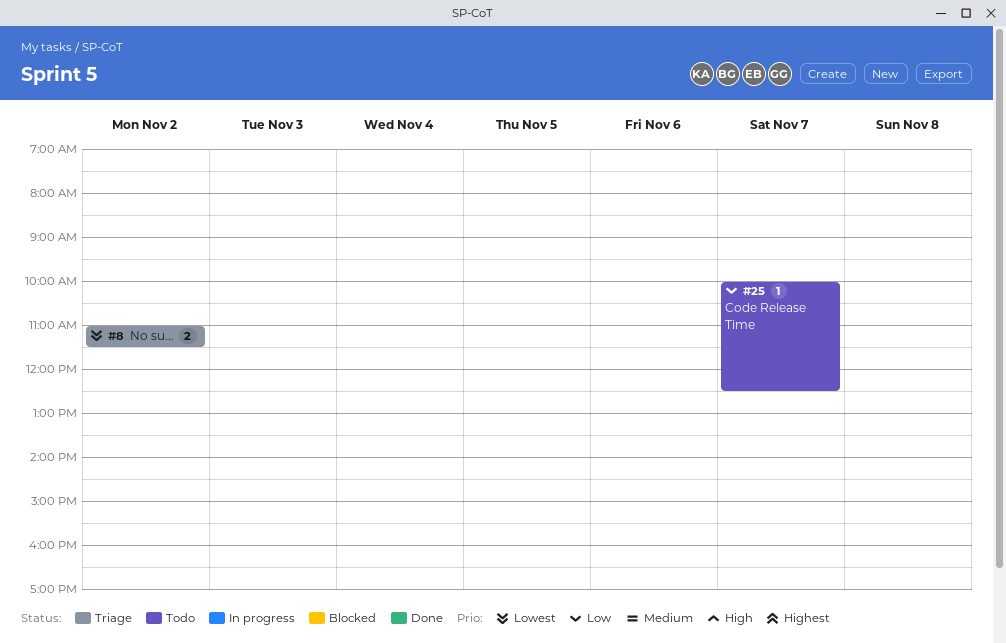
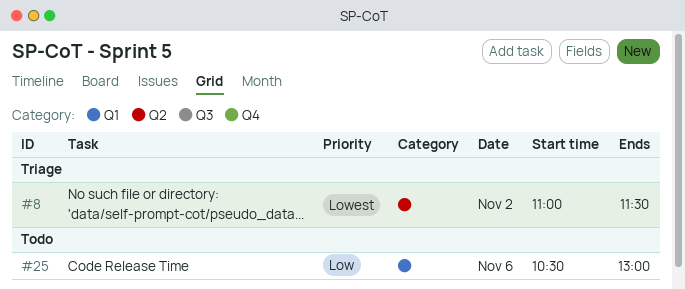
#25, day: Nov 7 -> Nov 6
#25, begins: 10:00 -> 10:30
#25, ends: 12:30 -> 13:00

